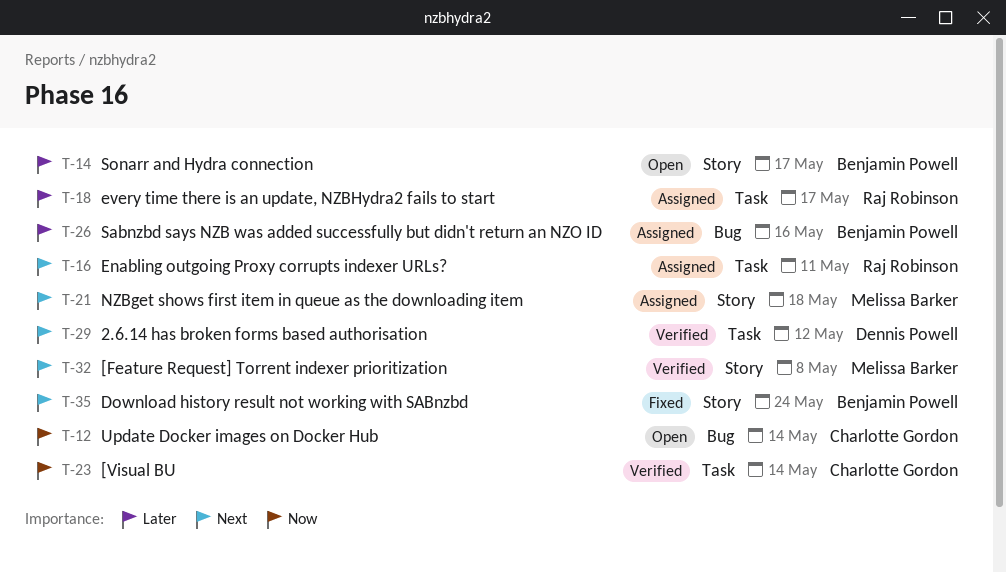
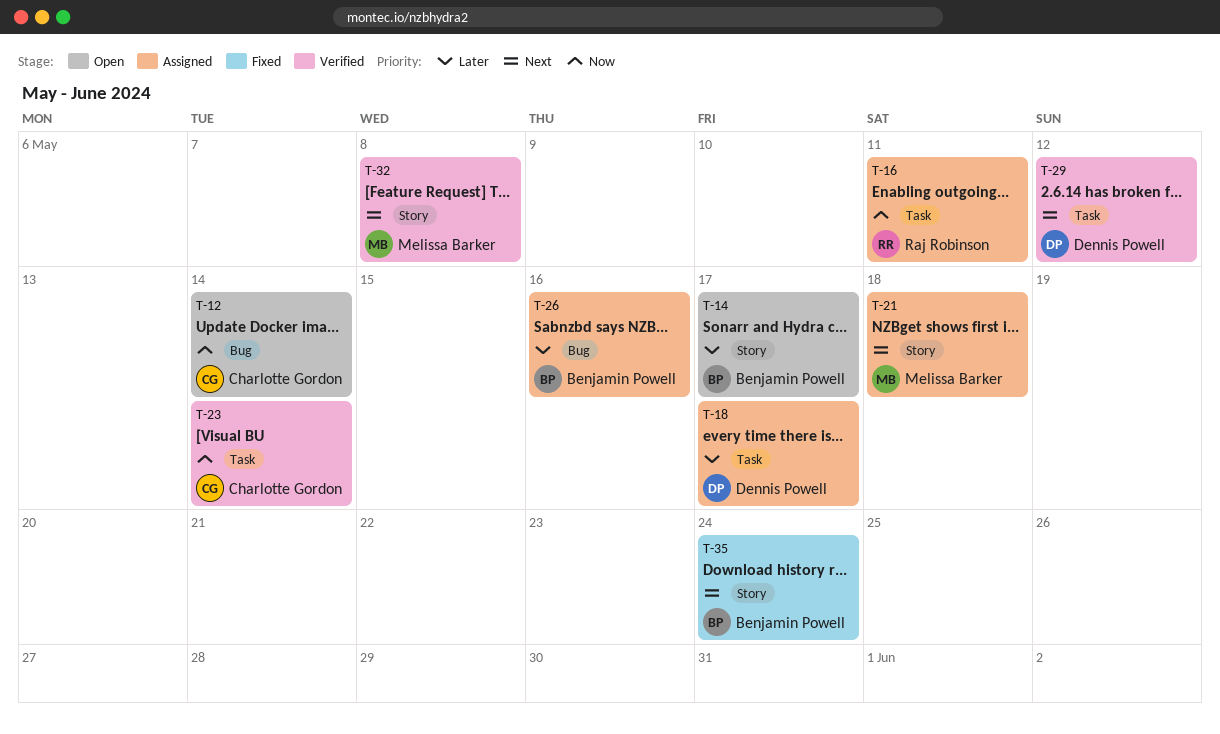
T-16, priority: Next -> Now
T-18, owner: Raj Robinson -> Dennis Powell

